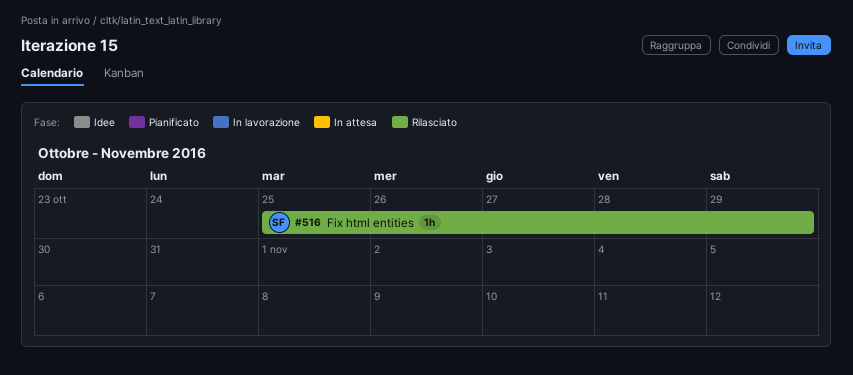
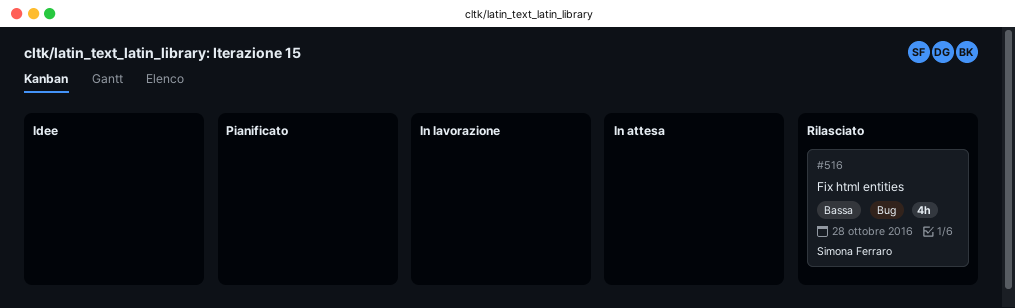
#516, estimate: 1h -> 4h
#516, due: Oct 29 -> Oct 28

